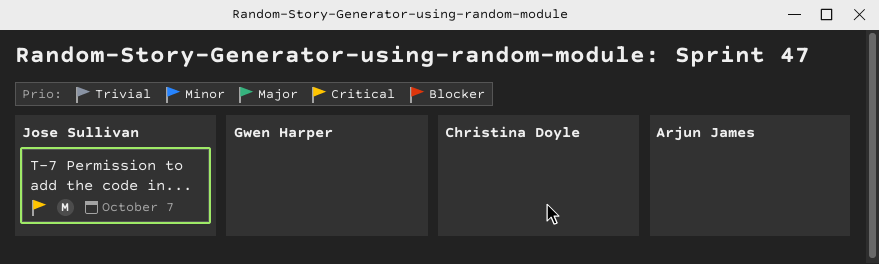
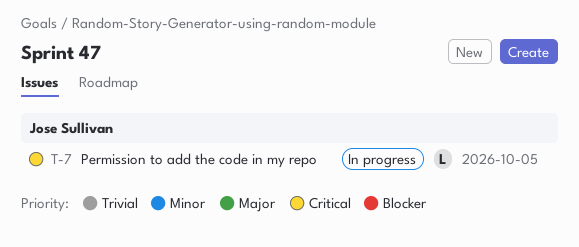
T-7, estimate: M -> L
T-7, due: Oct 7 -> Oct 5

